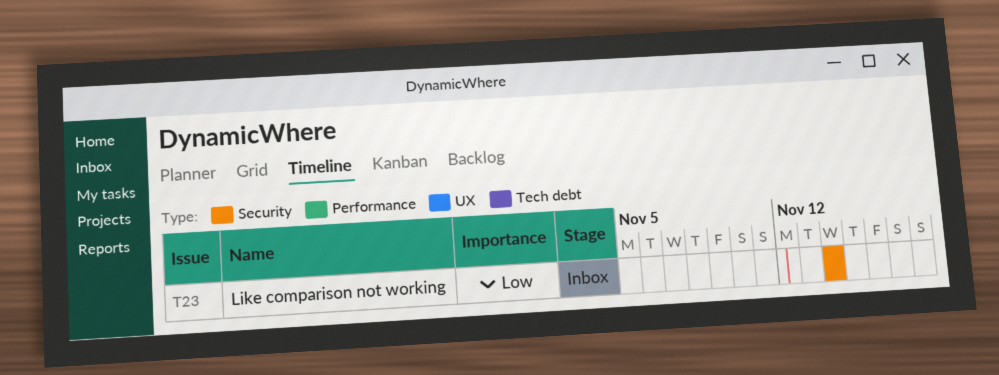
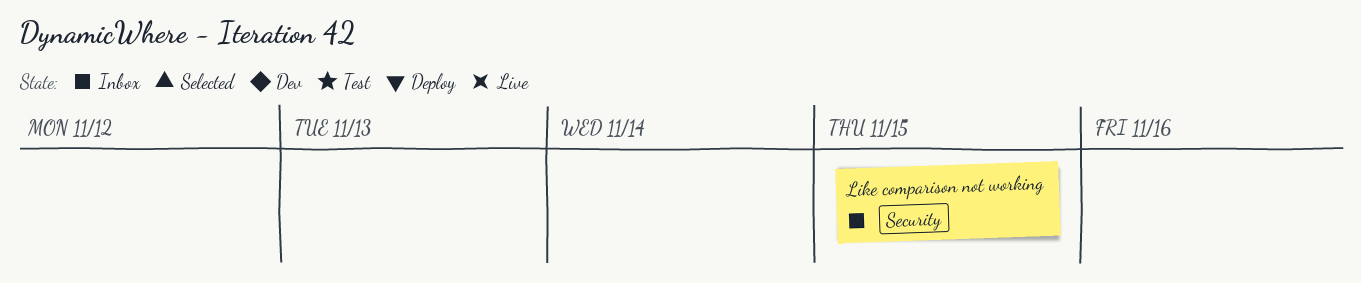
Like comparison not working, due: Nov 14 -> Nov 15

